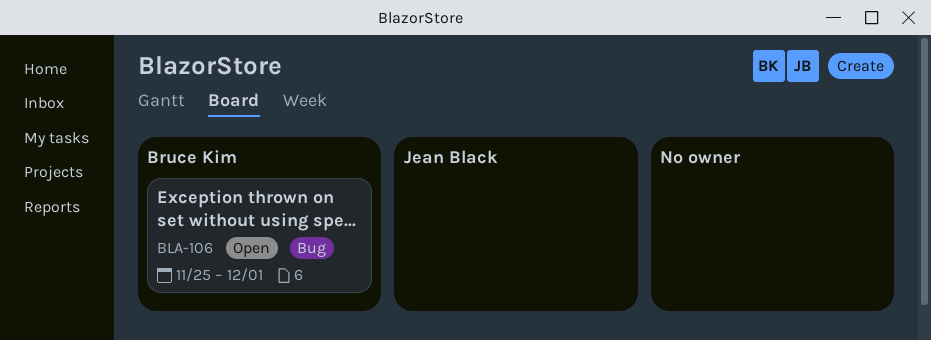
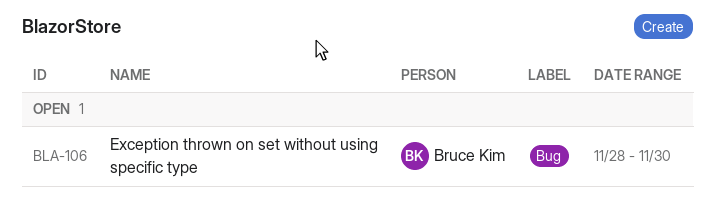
BLA-106, start: Nov 25 -> Nov 28
BLA-106, due: Dec 1 -> Nov 30

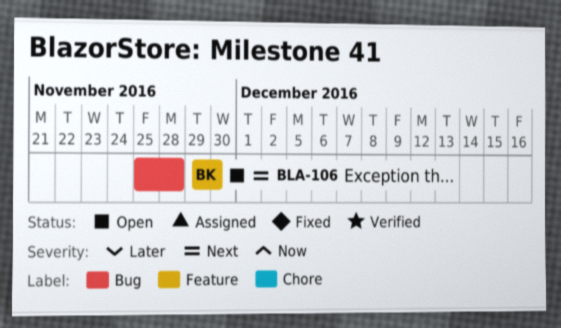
BLA-106, start: Nov 28 -> Nov 25
BLA-106, due: Nov 30 -> Nov 28

